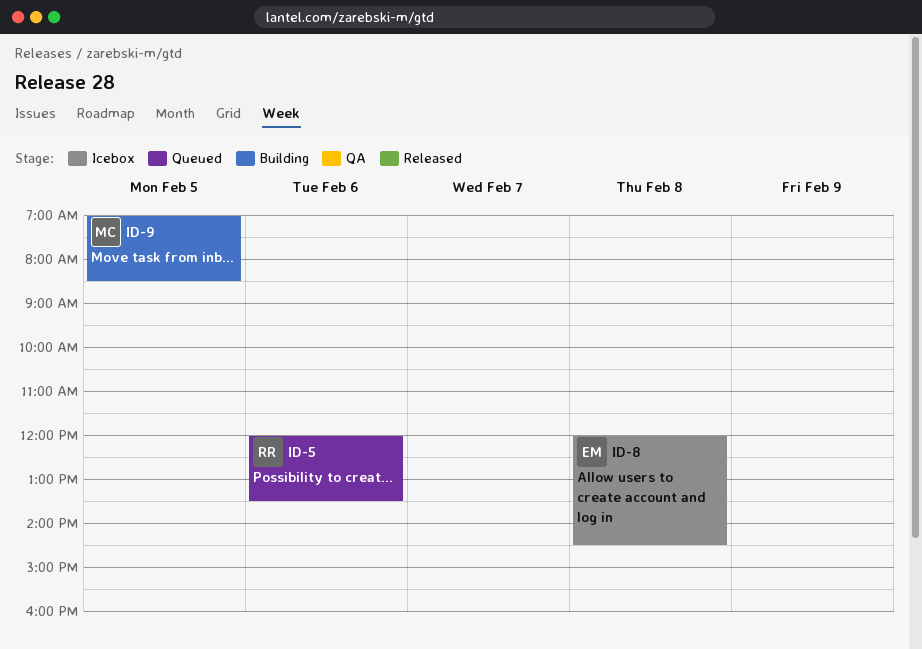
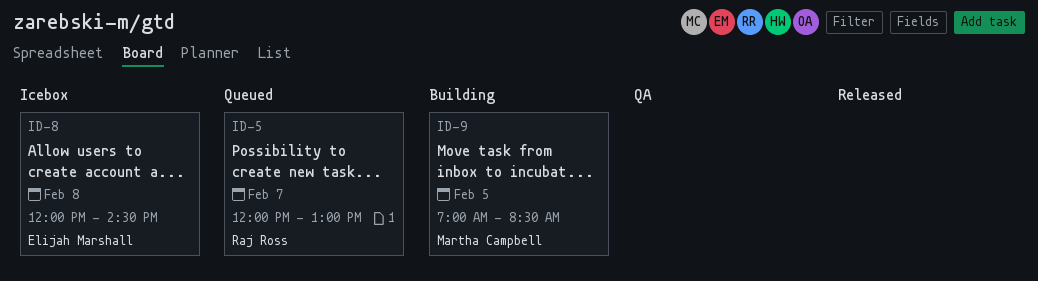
ID-5, day: Feb 6 -> Feb 7
ID-5, ends: 13:30 -> 13:00

